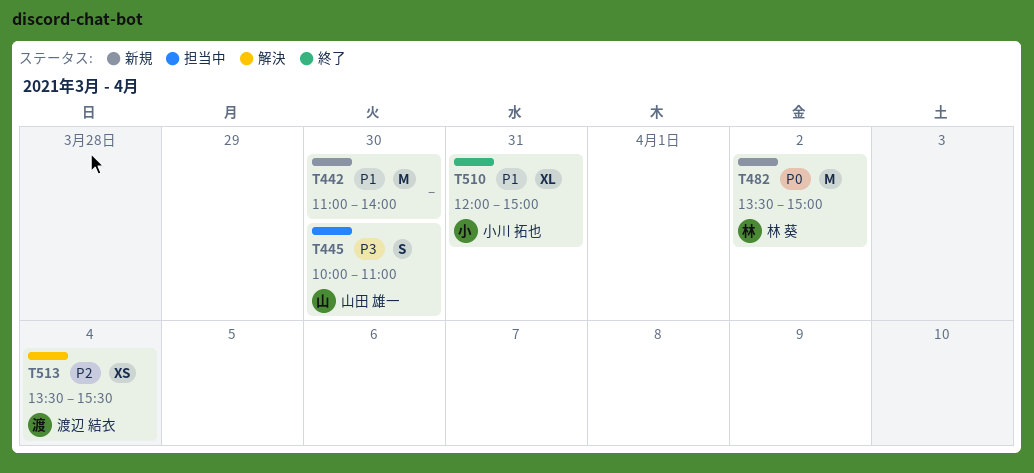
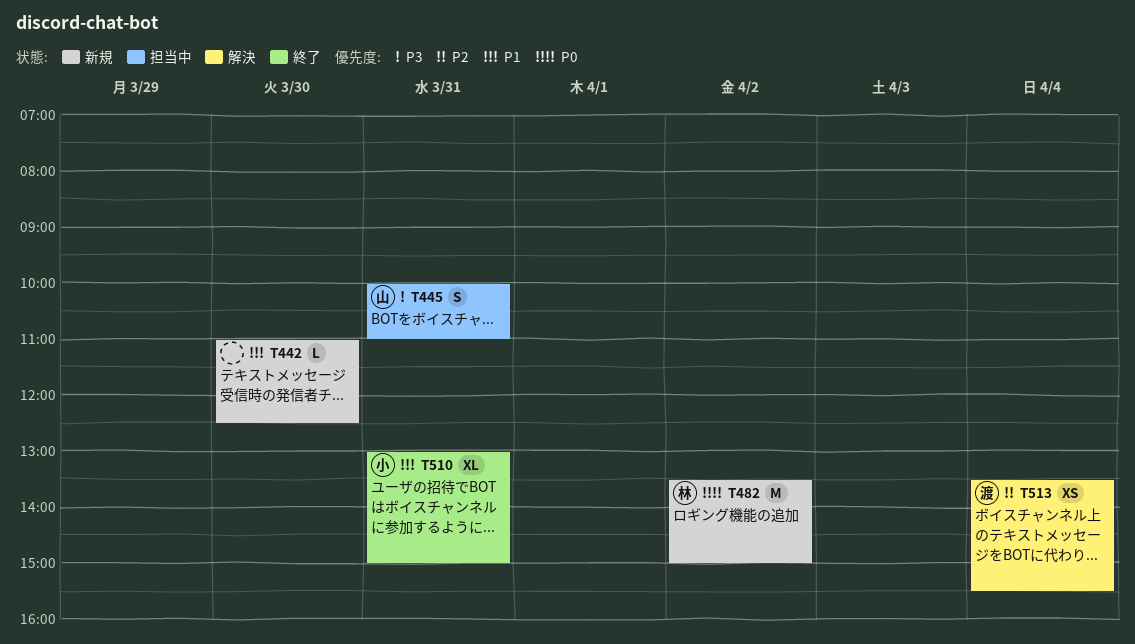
T442, estimate: M -> L
T442, ends: 14:00 -> 12:30
T445, day: Mar 30 -> Mar 31
T510, begins: 12:00 -> 13:00

